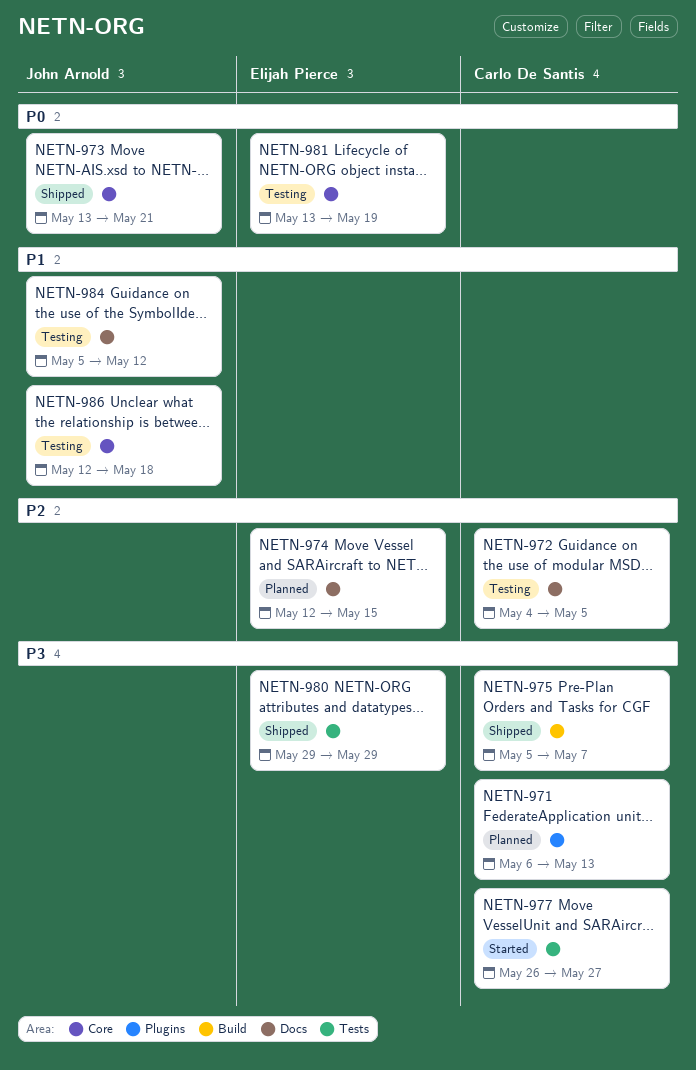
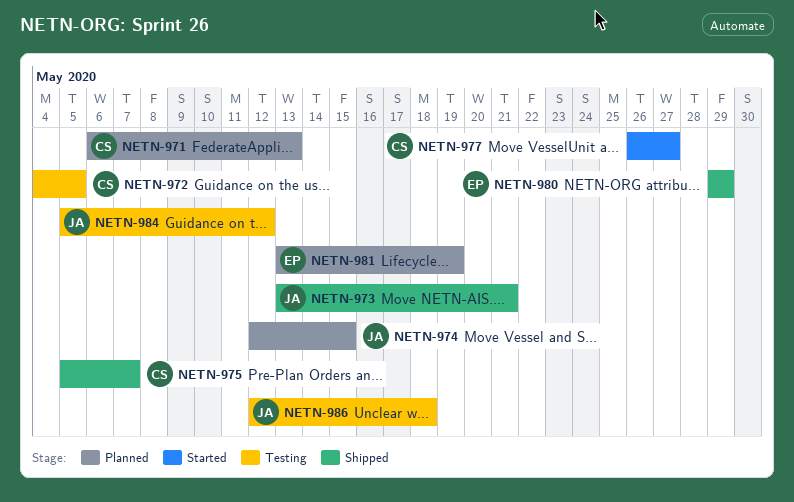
NETN-974, owner: Elijah Pierce -> John Arnold
NETN-981, status: Testing -> Planned

